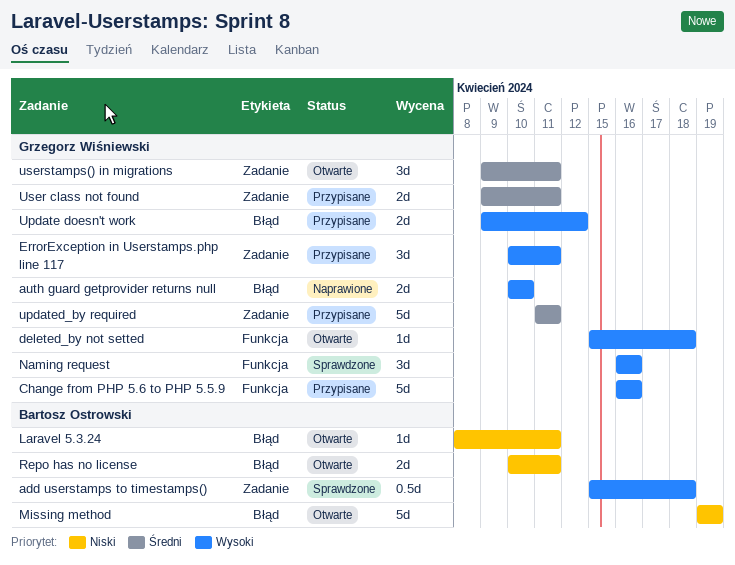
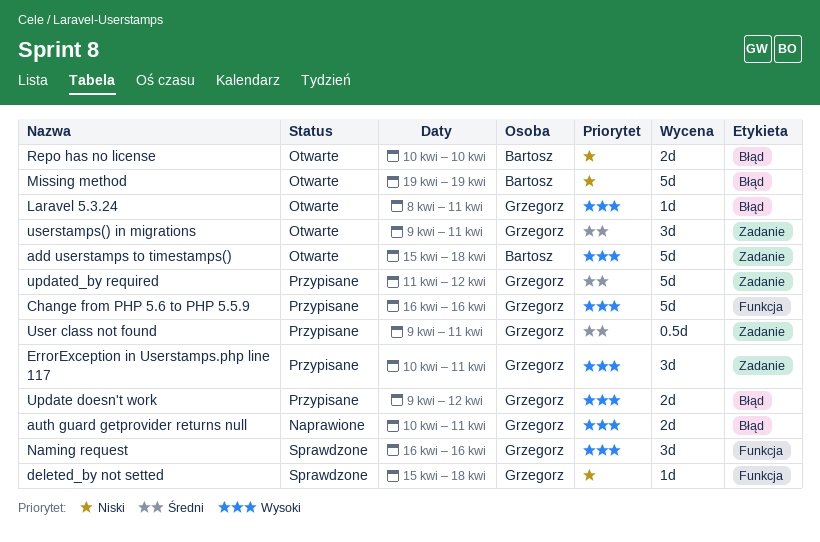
add userstamps to timestamps(), status: Sprawdzone -> Otwarte
add userstamps to timestamps(), estimate: 0.5d -> 5d
auth guard getprovider returns null, due: Apr 10 -> Apr 11
deleted_by not setted, status: Otwarte -> Sprawdzone
deleted_by not setted, priority: Wysoki -> Niski
Laravel 5.3.24, owner: Bartosz Ostrowski -> Grzegorz Wiśniewski
Laravel 5.3.24, priority: Niski -> Wysoki
Repo has no license, due: Apr 11 -> Apr 10
updated_by required, due: Apr 11 -> Apr 12
User class not found, estimate: 2d -> 0.5d

